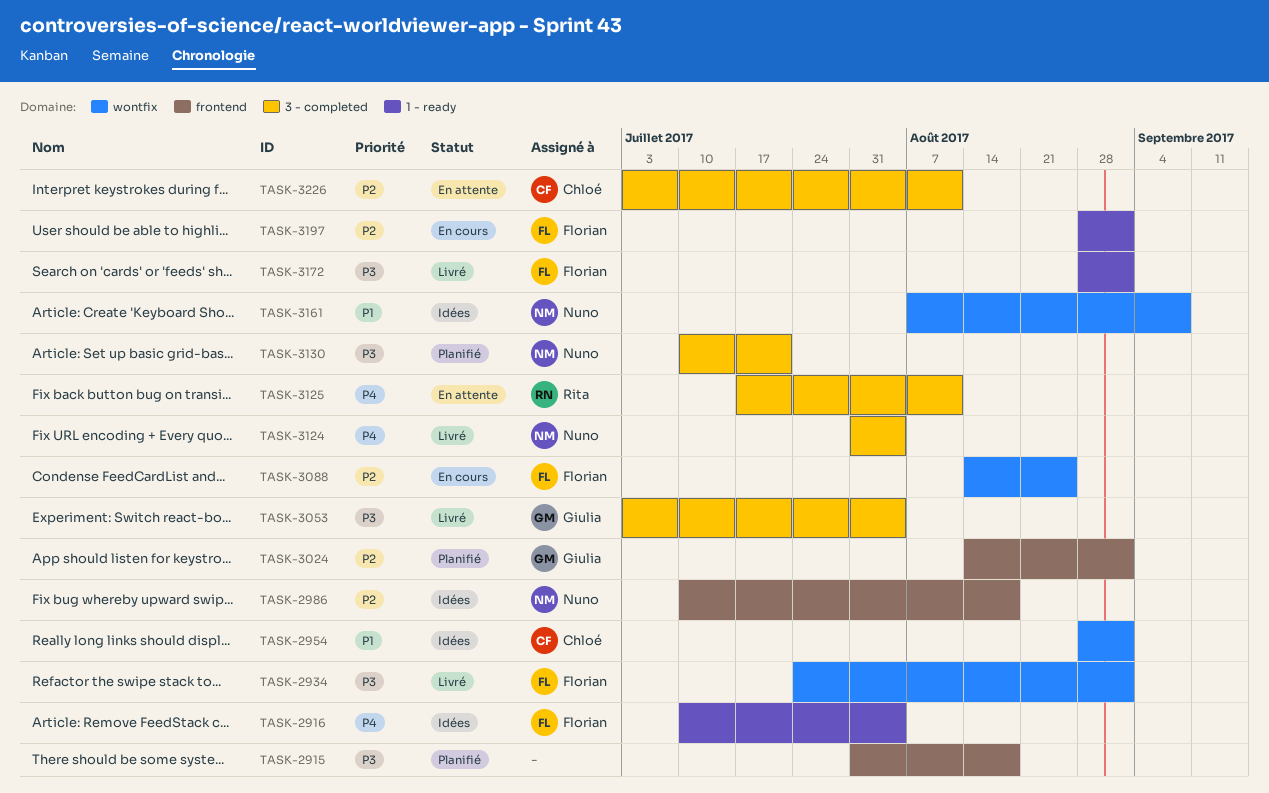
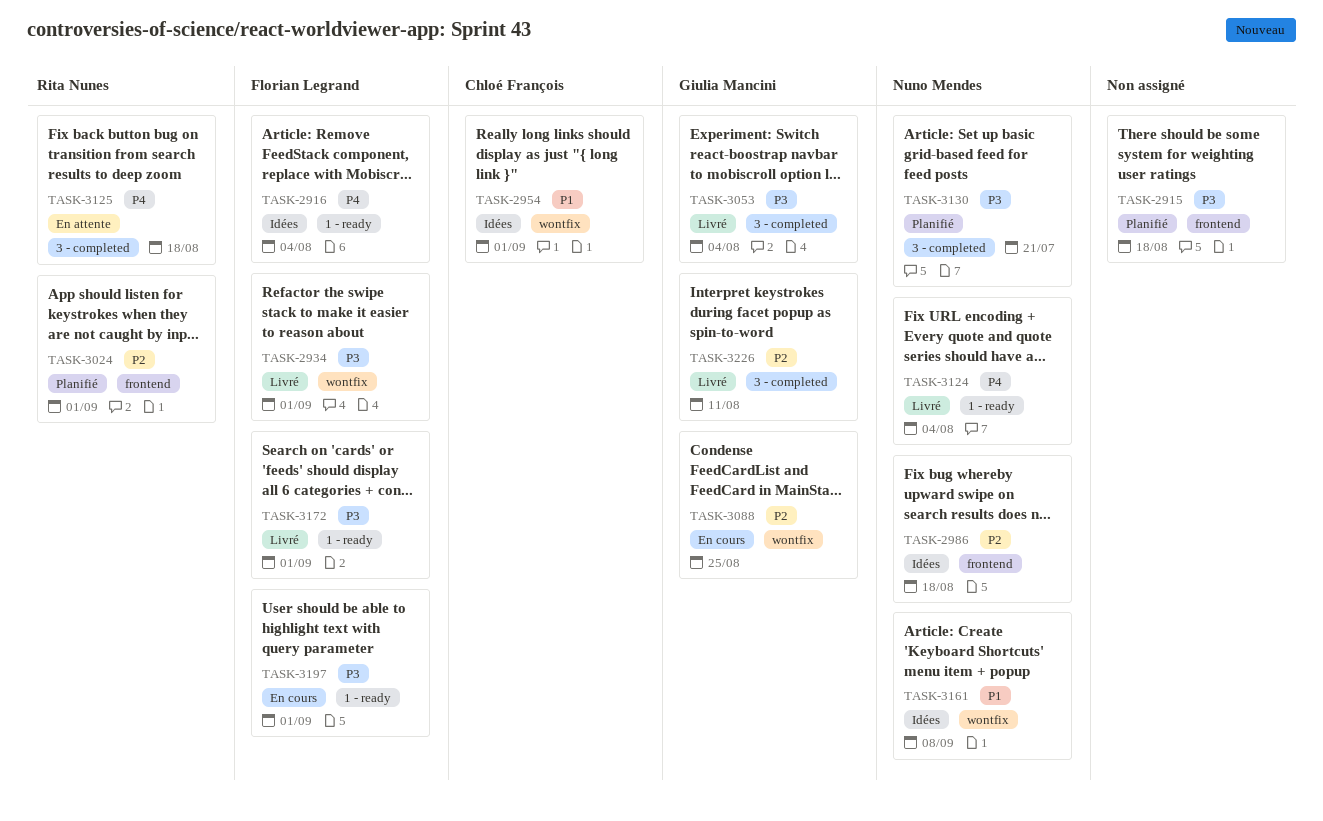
TASK-3024, owner: Giulia Mancini -> Rita Nunes
TASK-3088, owner: Florian Legrand -> Giulia Mancini
TASK-3124, label: 3 - completed -> 1 - ready
TASK-3125, due: Aug 11 -> Aug 18
TASK-3197, priority: P2 -> P3
TASK-3226, status: En attente -> Livré
TASK-3226, owner: Chloé François -> Giulia Mancini

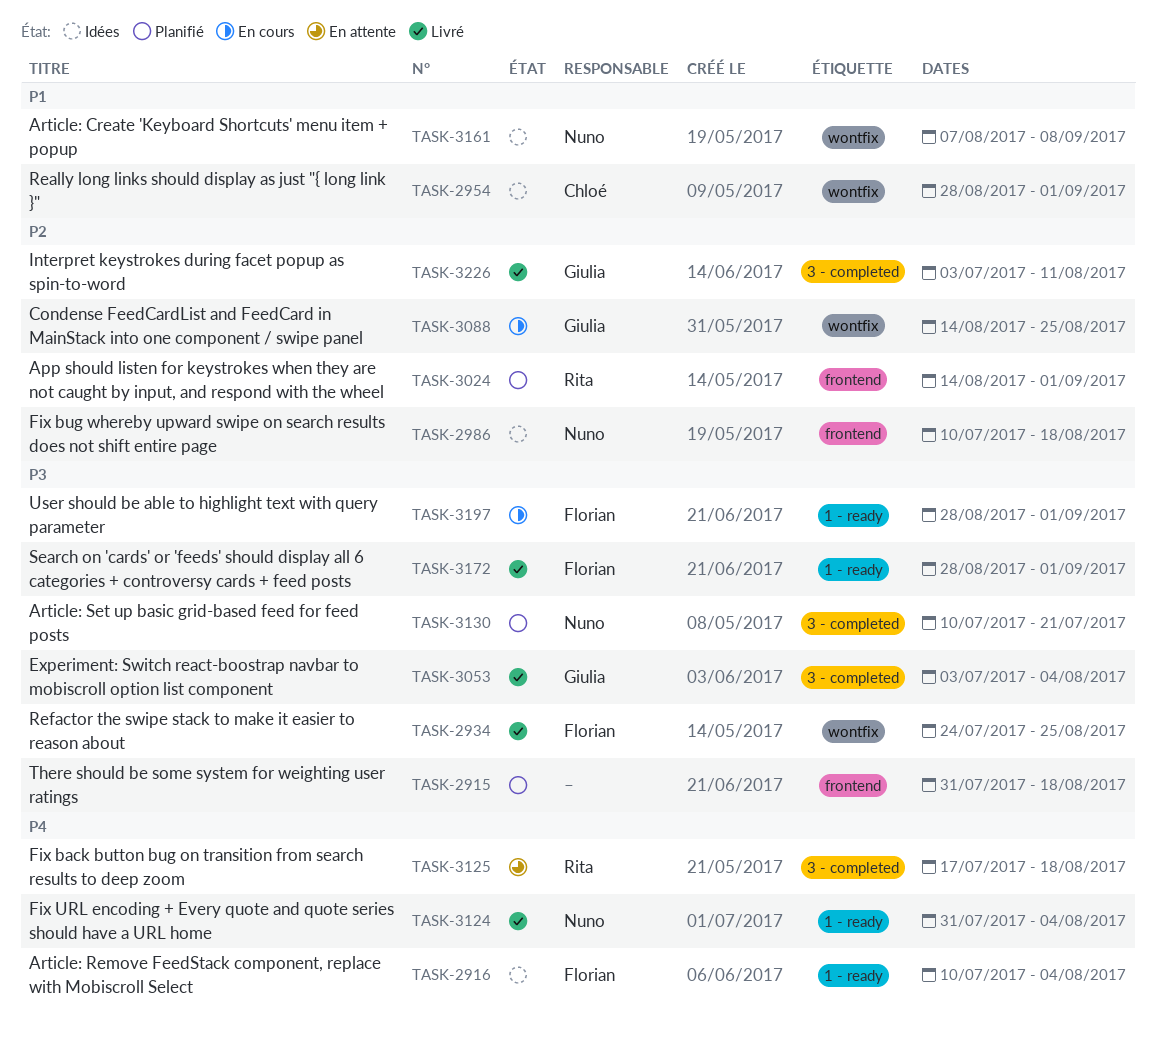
TASK-2934, due: Sep 1 -> Aug 25

